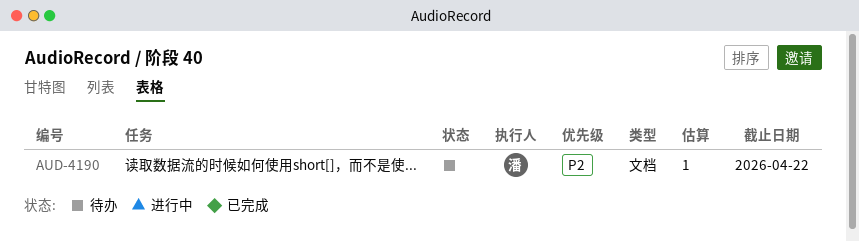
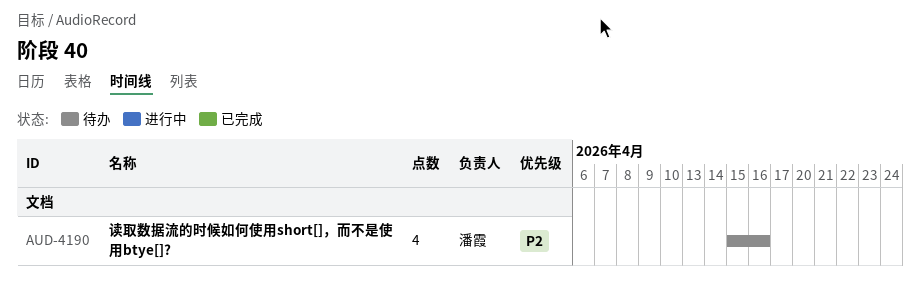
AUD-4190, estimate: 1 -> 4
AUD-4190, due: Apr 22 -> Apr 16

